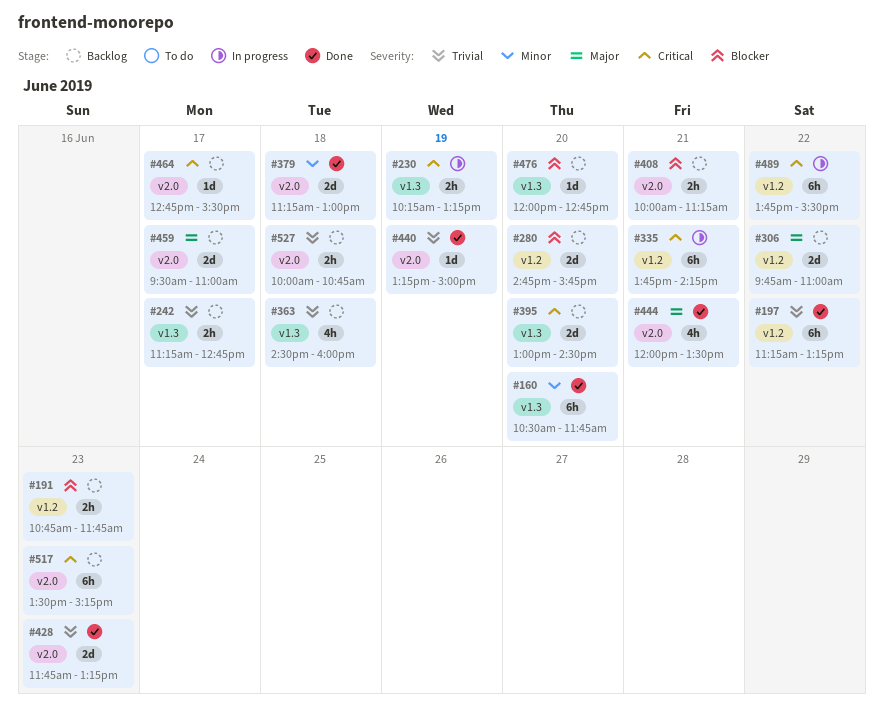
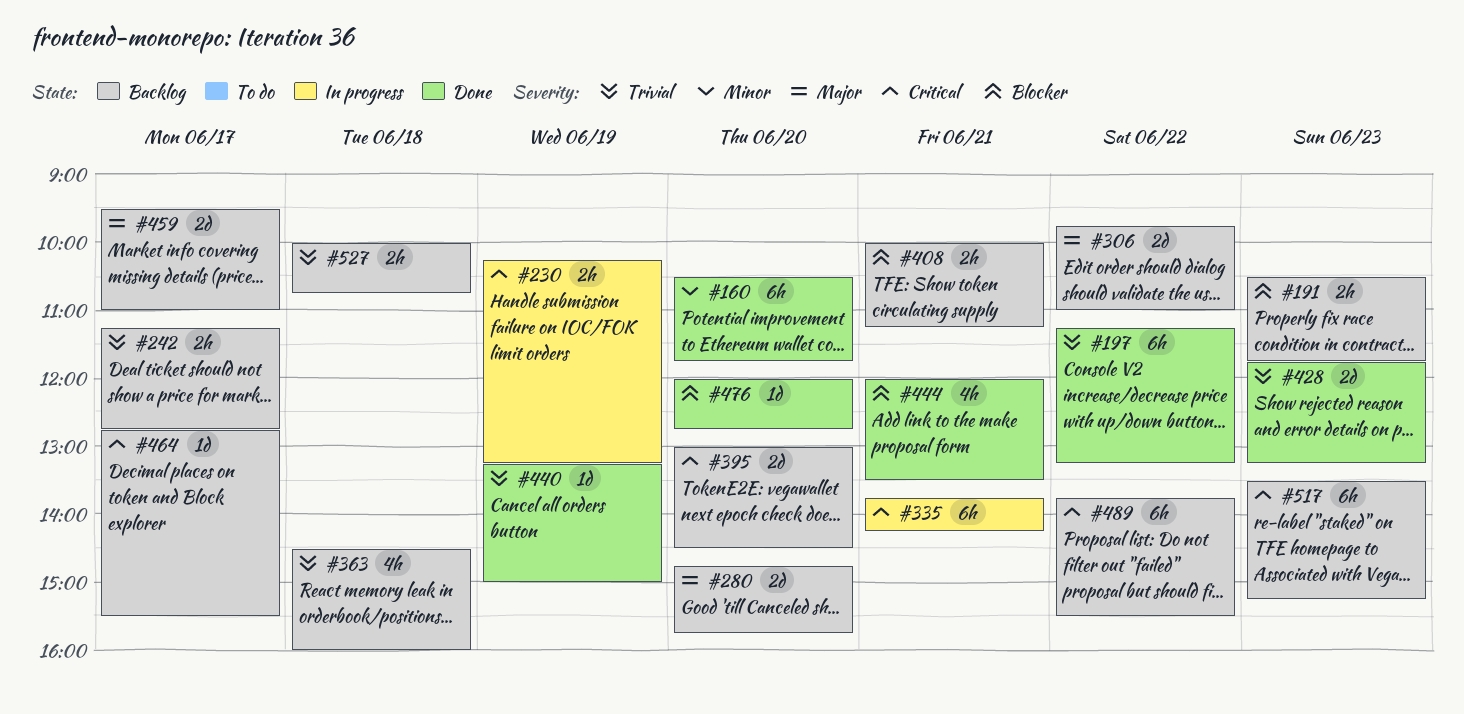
#191, begins: 10:45 -> 10:30
#280, priority: Blocker -> Major
#379: present -> none
#444, priority: Major -> Blocker
#476, status: Backlog -> Done
#489, status: In progress -> Backlog

